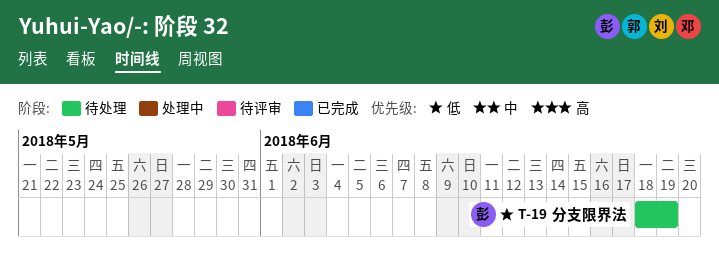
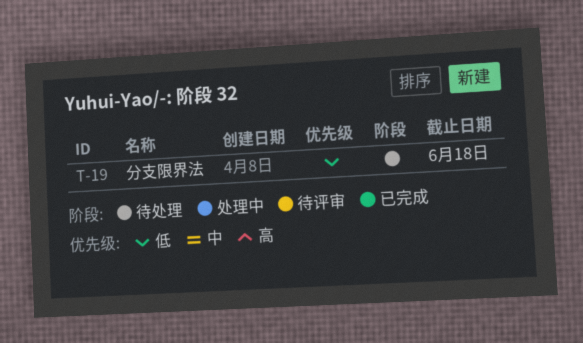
T-19, due: Jun 19 -> Jun 18

